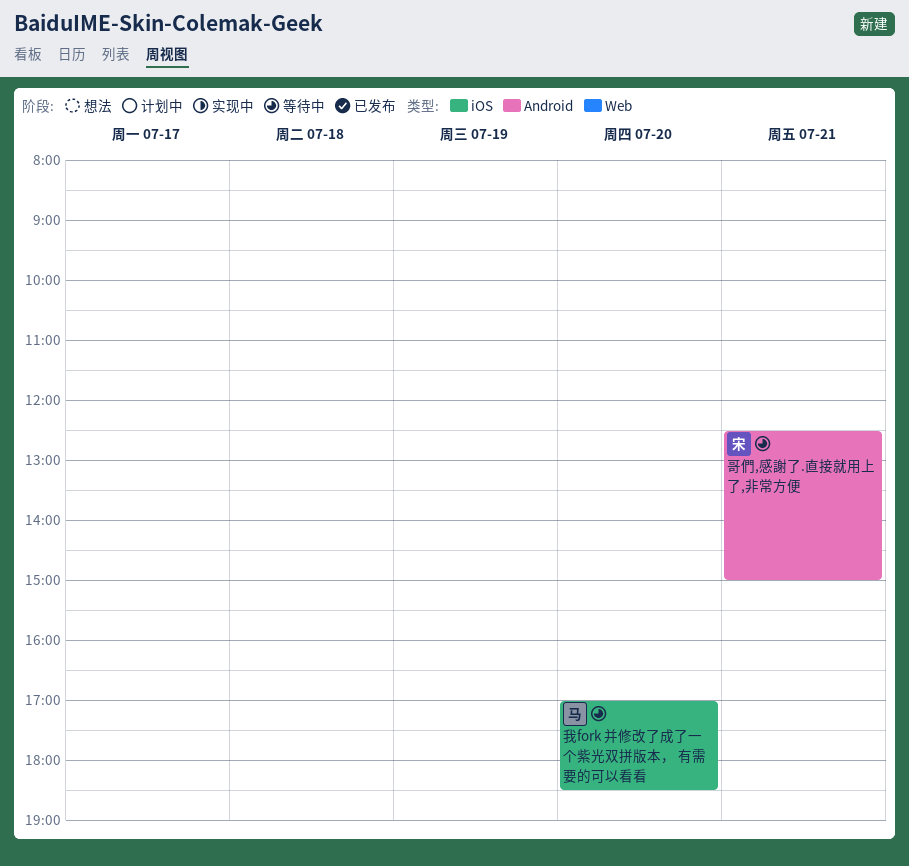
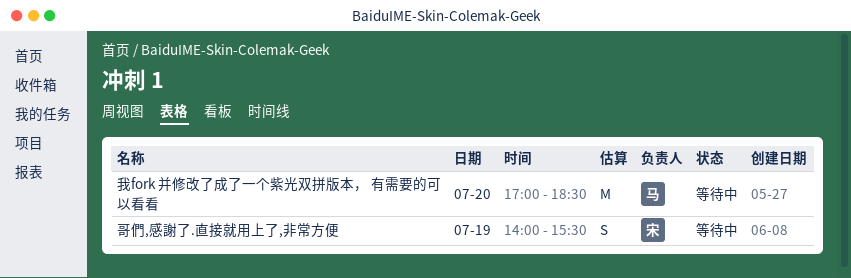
哥們,感謝了.直接就用上了,非常方便, day: Jul 21 -> Jul 19
哥們,感謝了.直接就用上了,非常方便, begins: 12:30 -> 14:00
哥們,感謝了.直接就用上了,非常方便, ends: 15:00 -> 15:30

